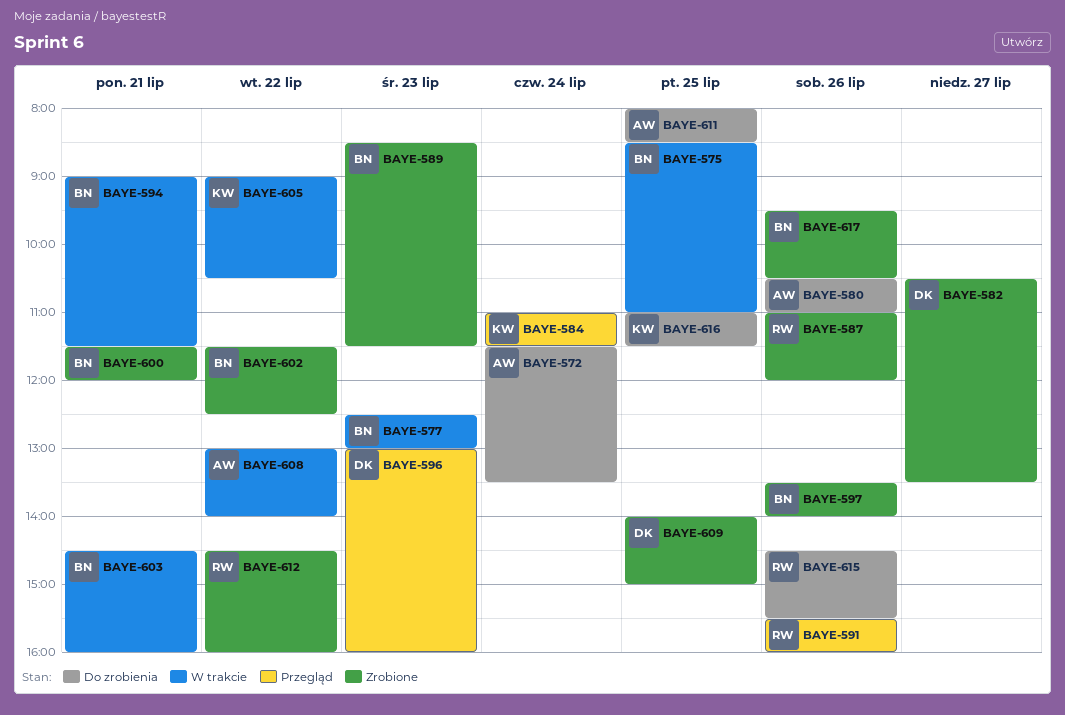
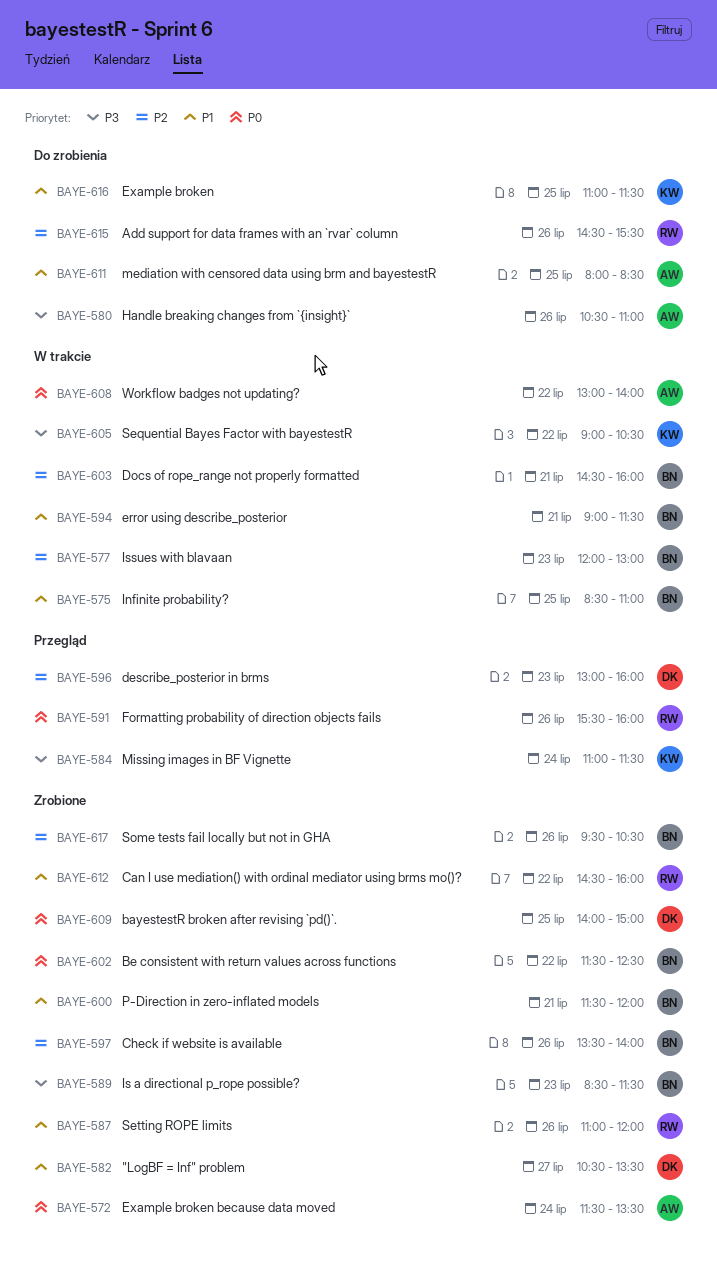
BAYE-572, status: Do zrobienia -> Zrobione
BAYE-577, begins: 12:30 -> 12:00

